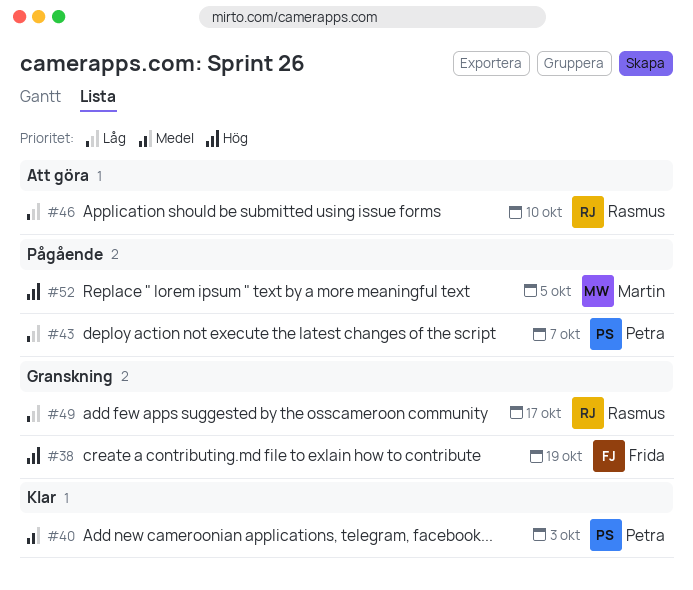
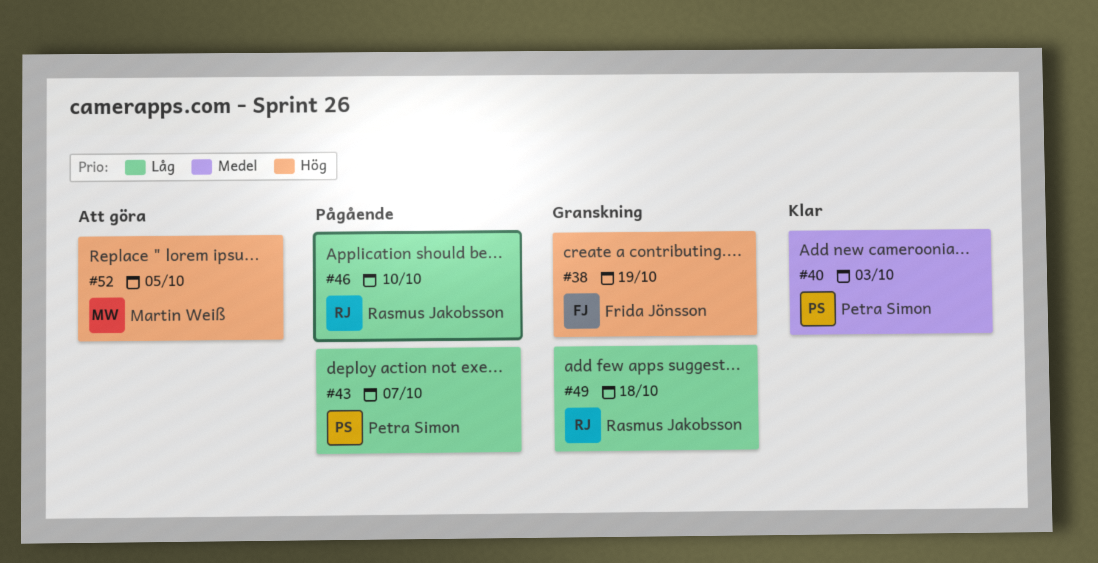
#46, status: Att göra -> Pågående
#49, due: Oct 17 -> Oct 18
#52, status: Pågående -> Att göra

